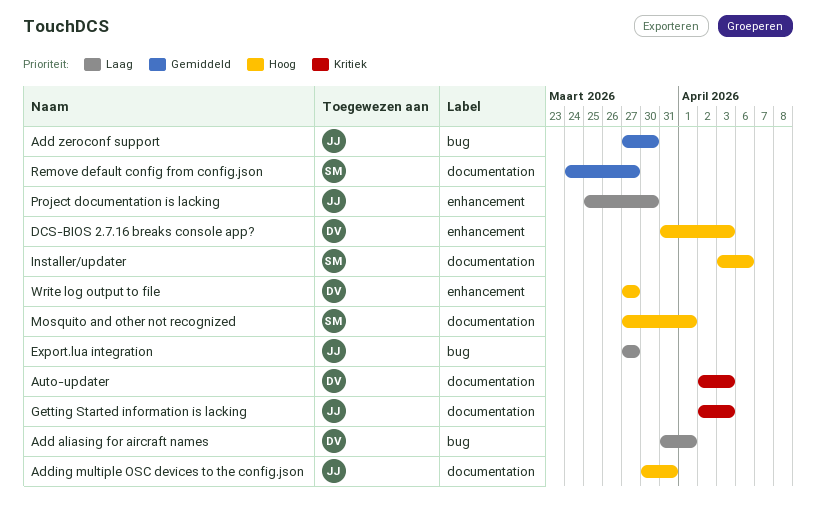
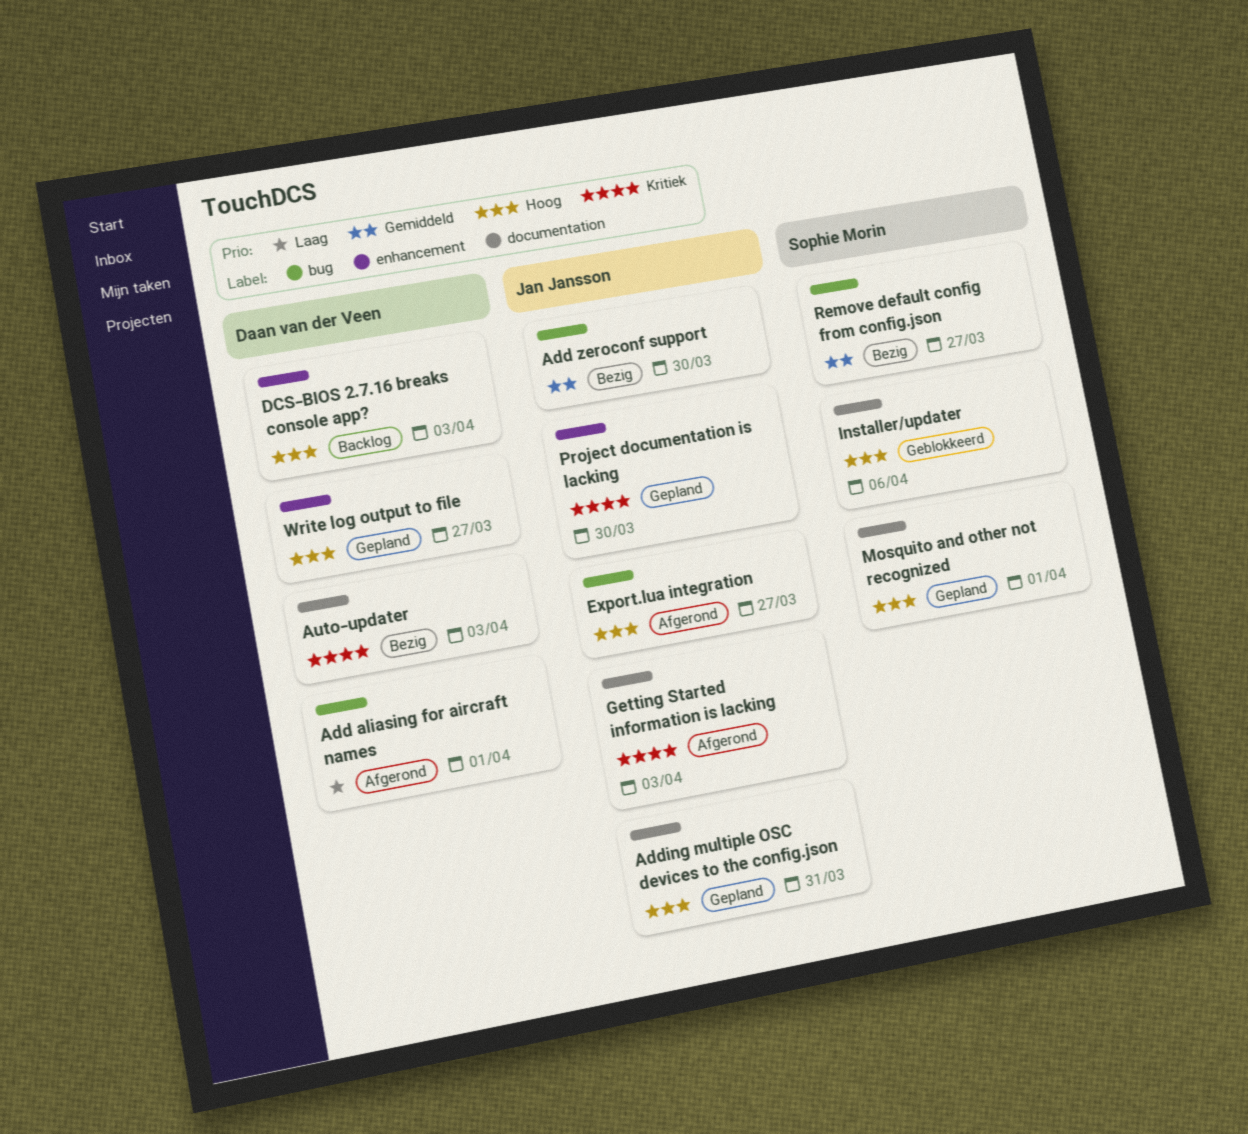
Export.lua integration, priority: Laag -> Hoog
Project documentation is lacking, priority: Laag -> Kritiek
Remove default config from config.json, label: documentation -> bug

